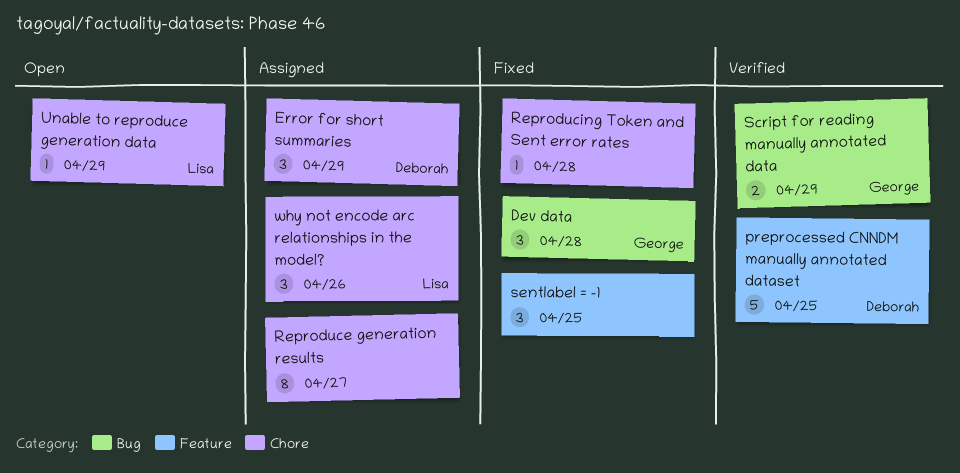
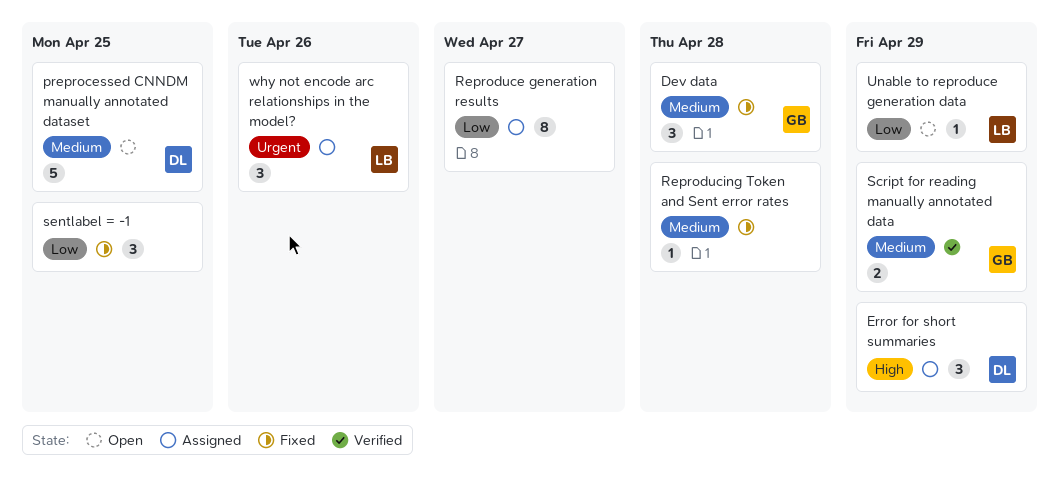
preprocessed CNNDM manually annotated dataset, status: Verified -> Open

